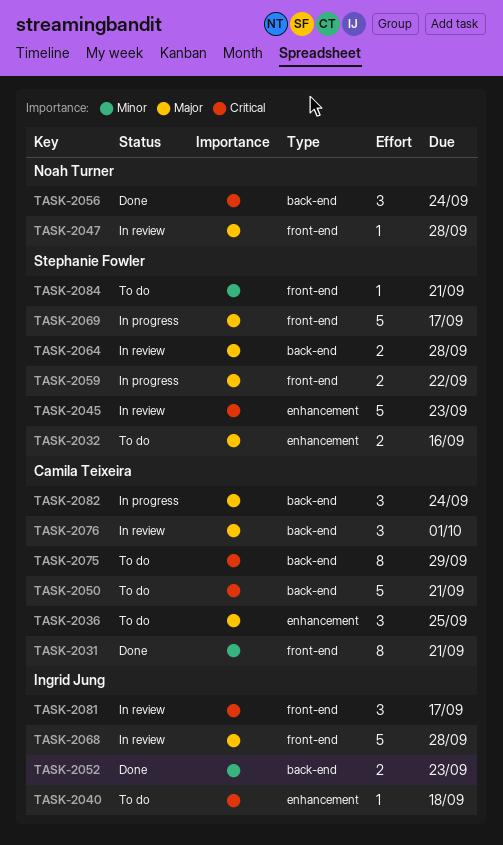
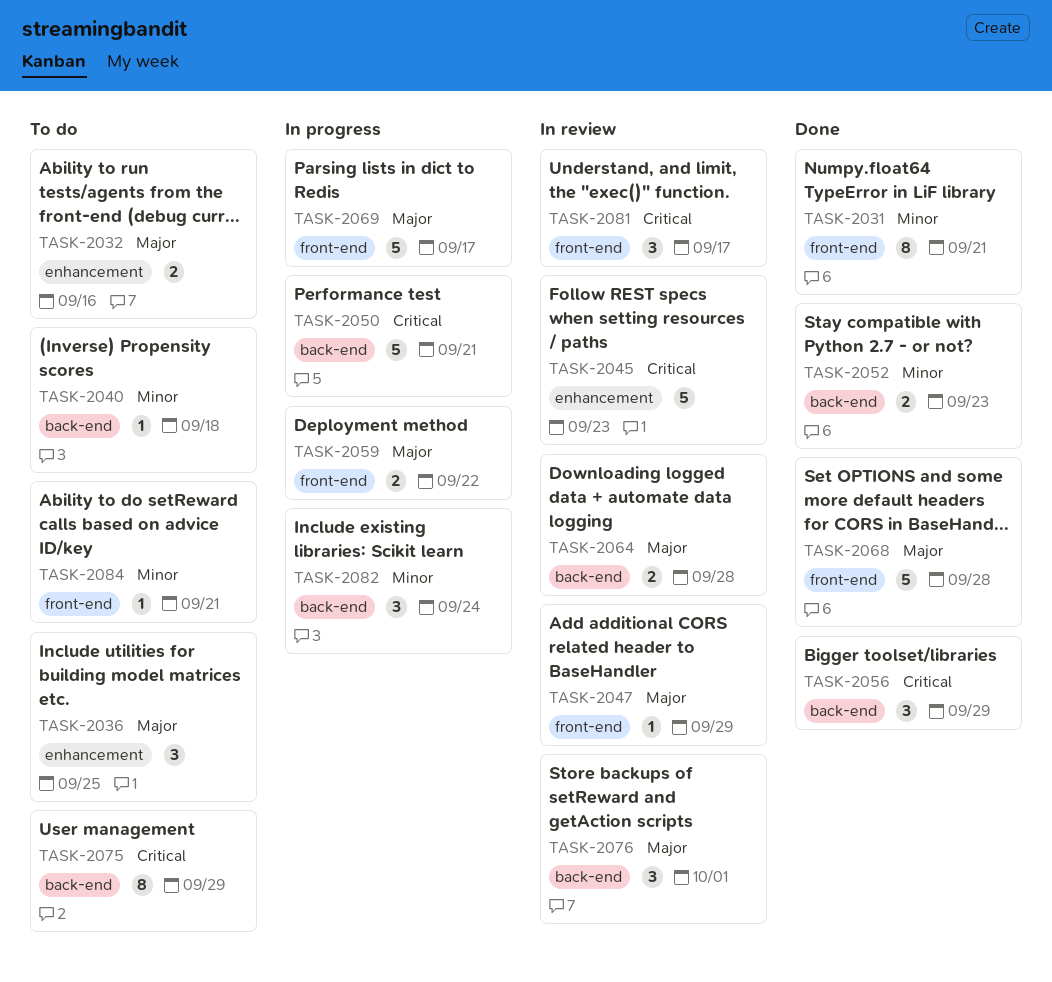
TASK-2040, priority: Critical -> Minor
TASK-2040, label: enhancement -> back-end
TASK-2047, due: Sep 28 -> Sep 29
TASK-2050, status: To do -> In progress
TASK-2056, due: Sep 24 -> Sep 29
TASK-2068, status: In review -> Done
TASK-2082, priority: Major -> Minor

